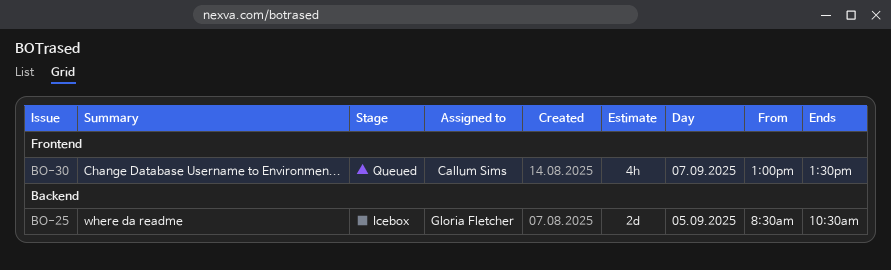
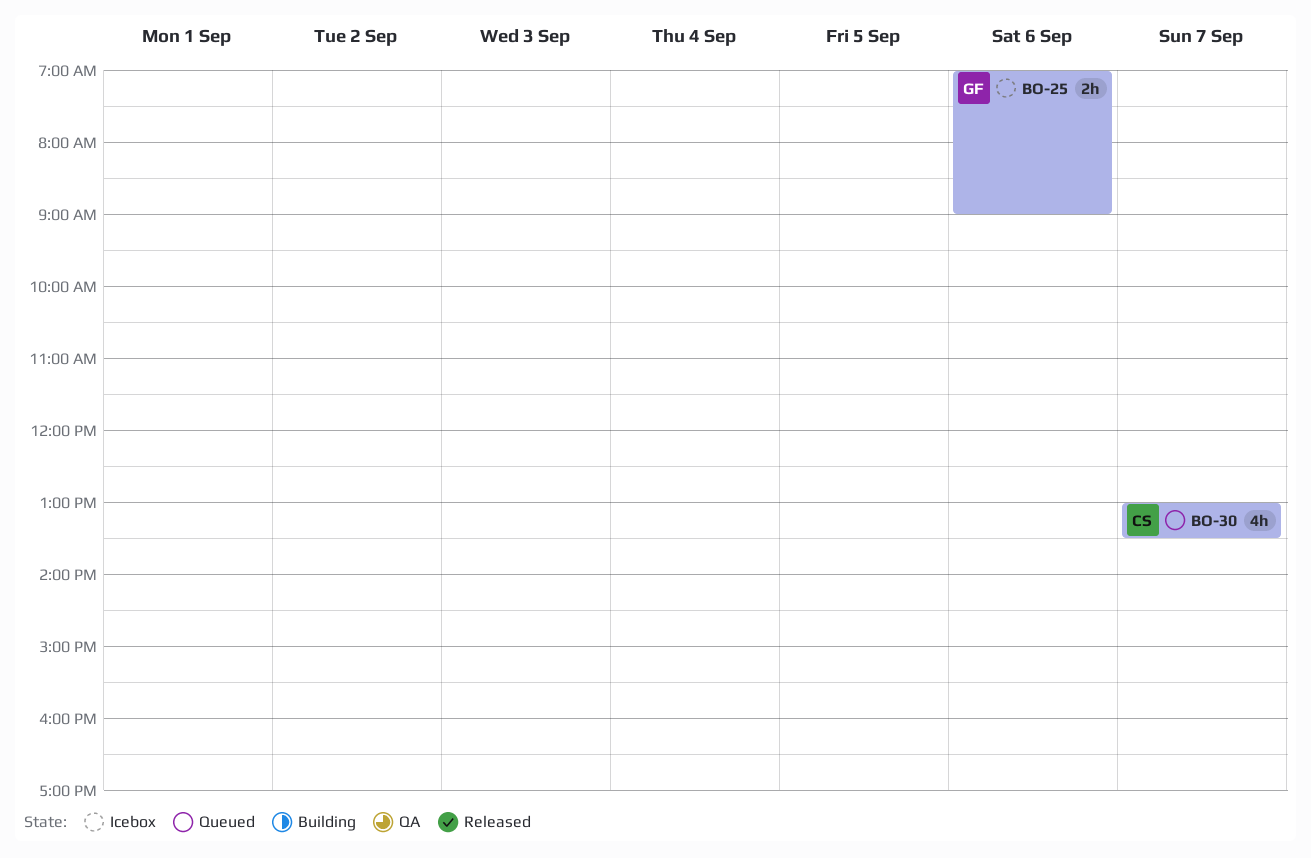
BO-25, estimate: 2d -> 2h
BO-25, day: Sep 5 -> Sep 6
BO-25, begins: 08:30 -> 07:00
BO-25, ends: 10:30 -> 09:00

